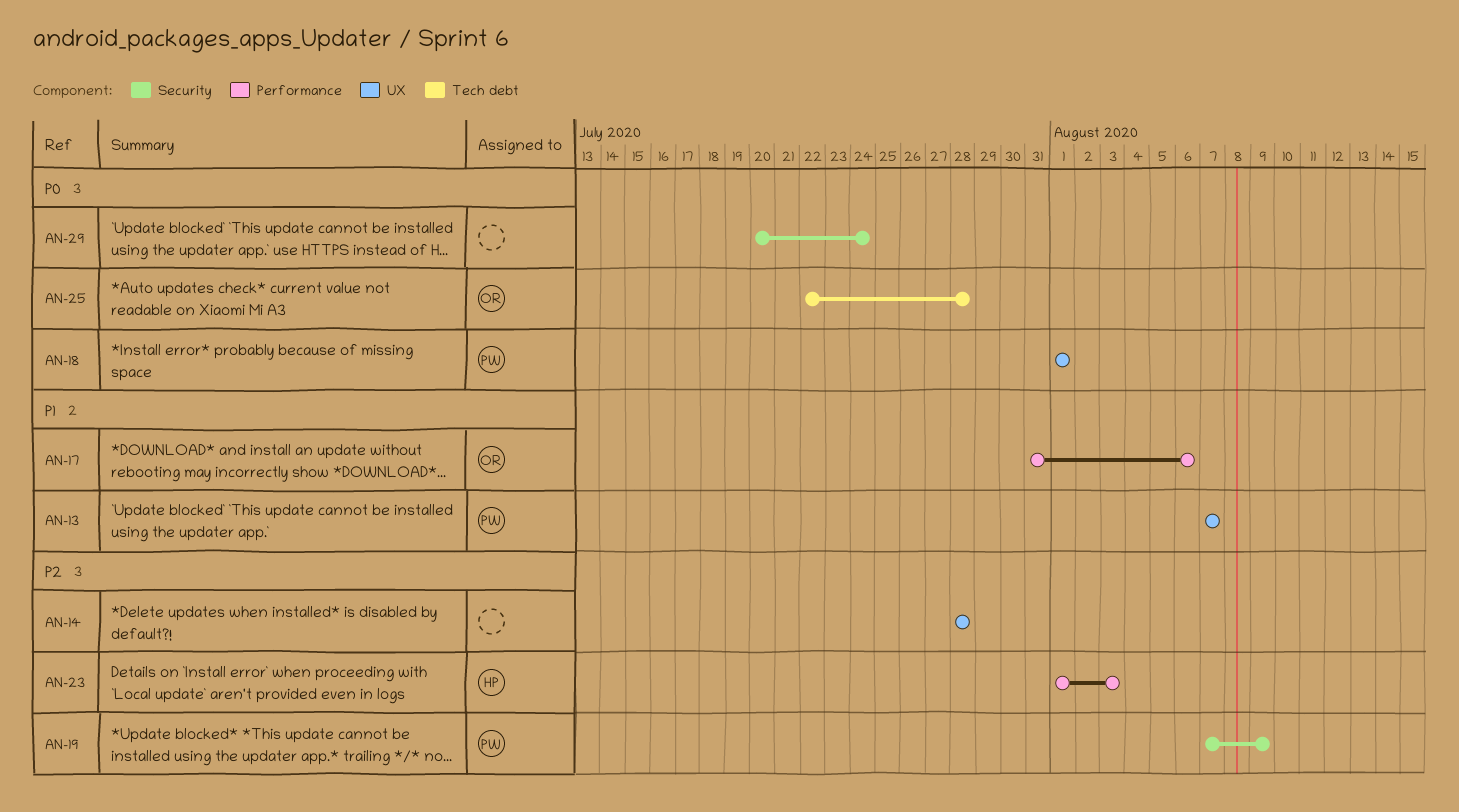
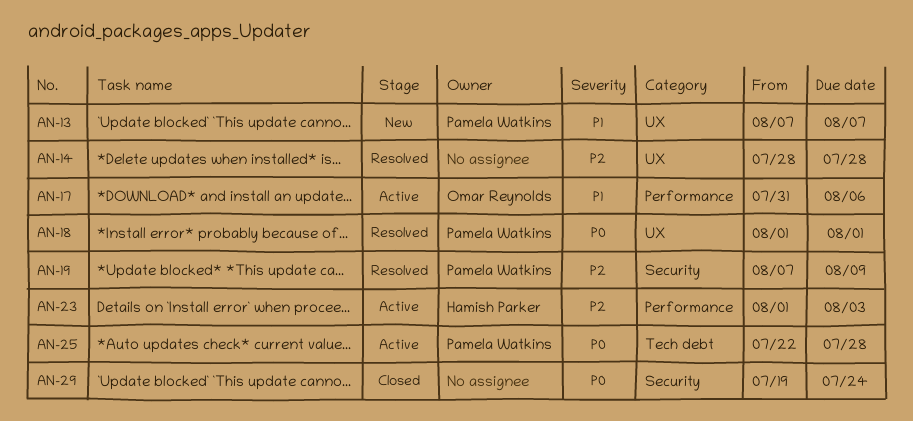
AN-25, owner: Omar Reynolds -> Pamela Watkins
AN-29, start: Jul 20 -> Jul 19

